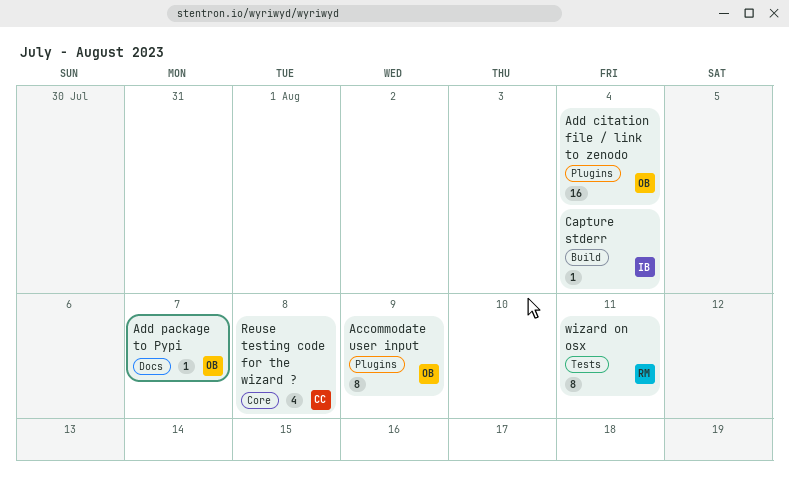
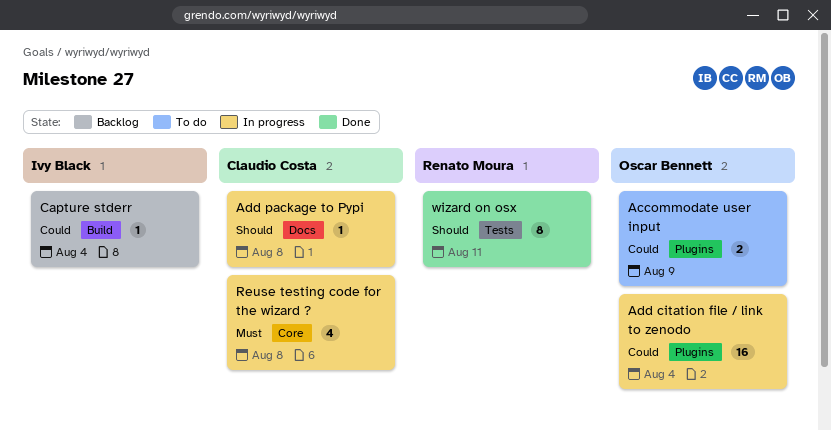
Accommodate user input, estimate: 8 -> 2
Add package to Pypi, owner: Oscar Bennett -> Claudio Costa
Add package to Pypi, due: Aug 7 -> Aug 8

